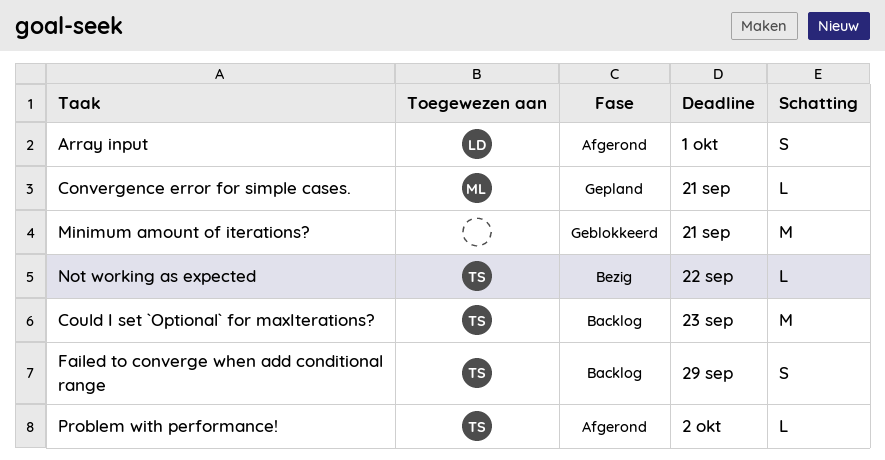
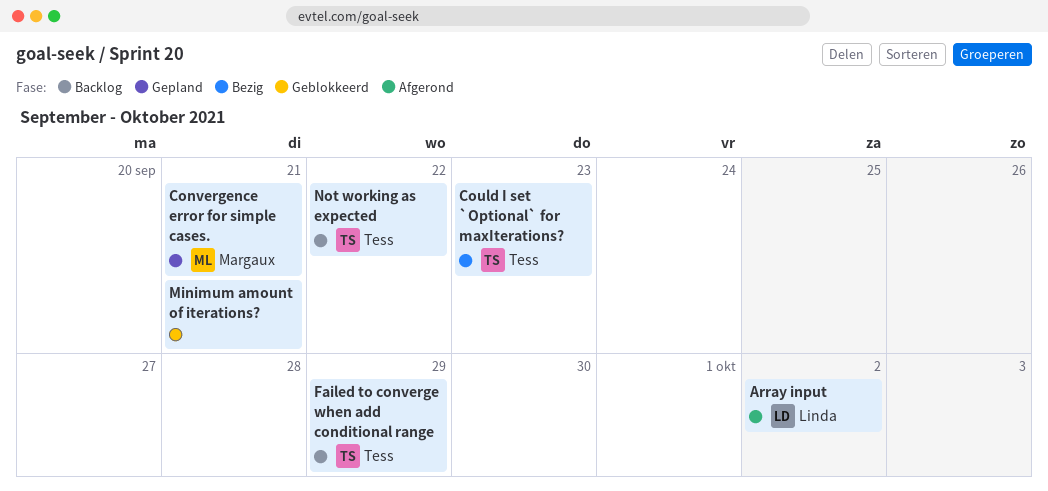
Array input, due: Oct 1 -> Oct 2
Could I set `Optional` for maxIterations?, status: Backlog -> Bezig
Not working as expected, status: Bezig -> Backlog
Problem with performance!: present -> none

